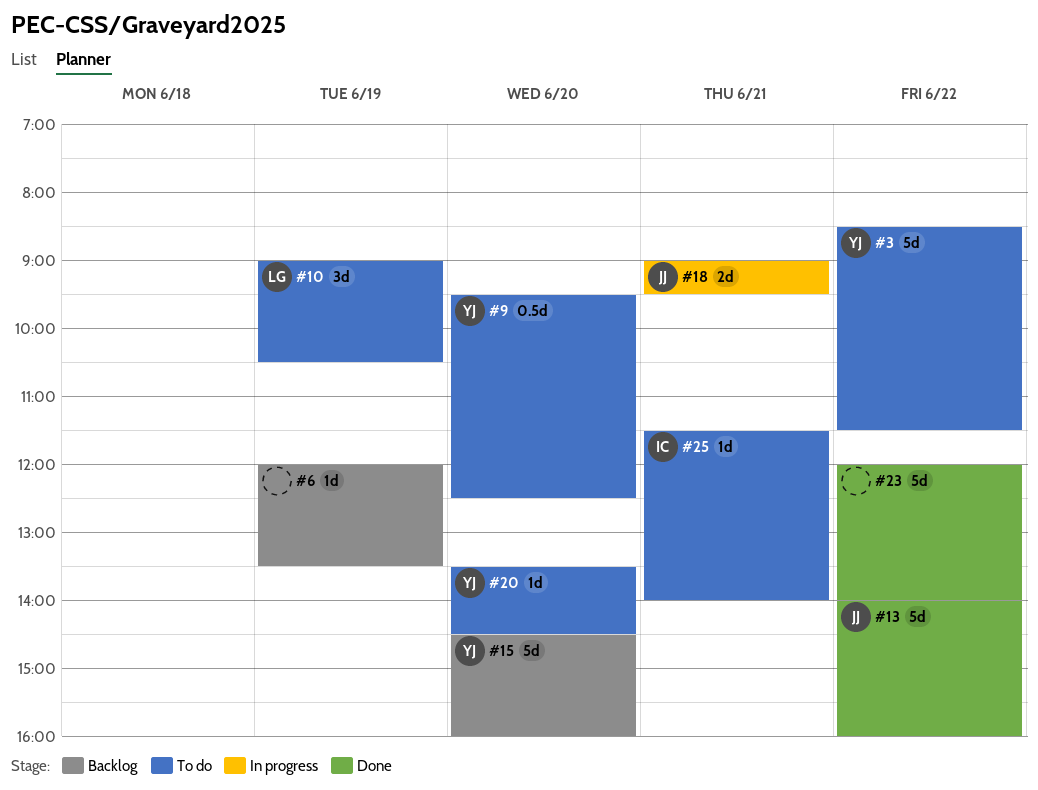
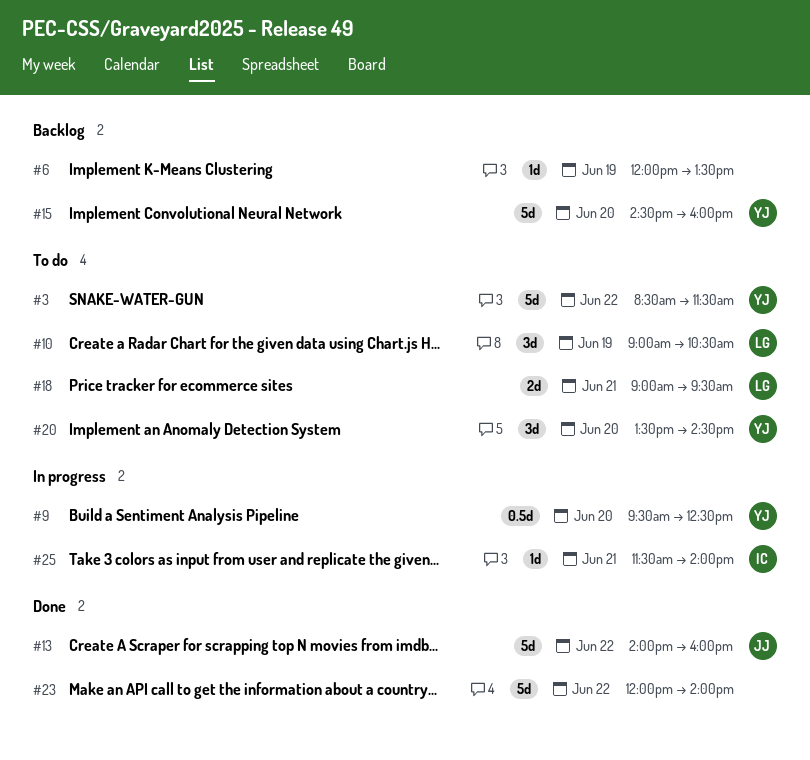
#9, status: To do -> In progress
#18, status: In progress -> To do
#18, owner: JJ -> LG
#20, estimate: 1d -> 3d
#25, status: To do -> In progress

